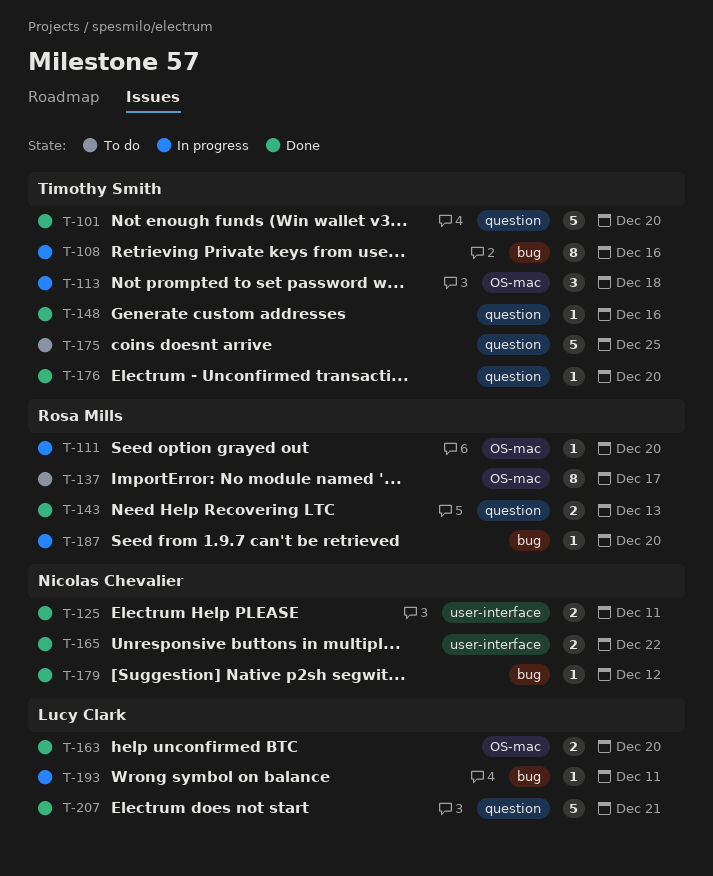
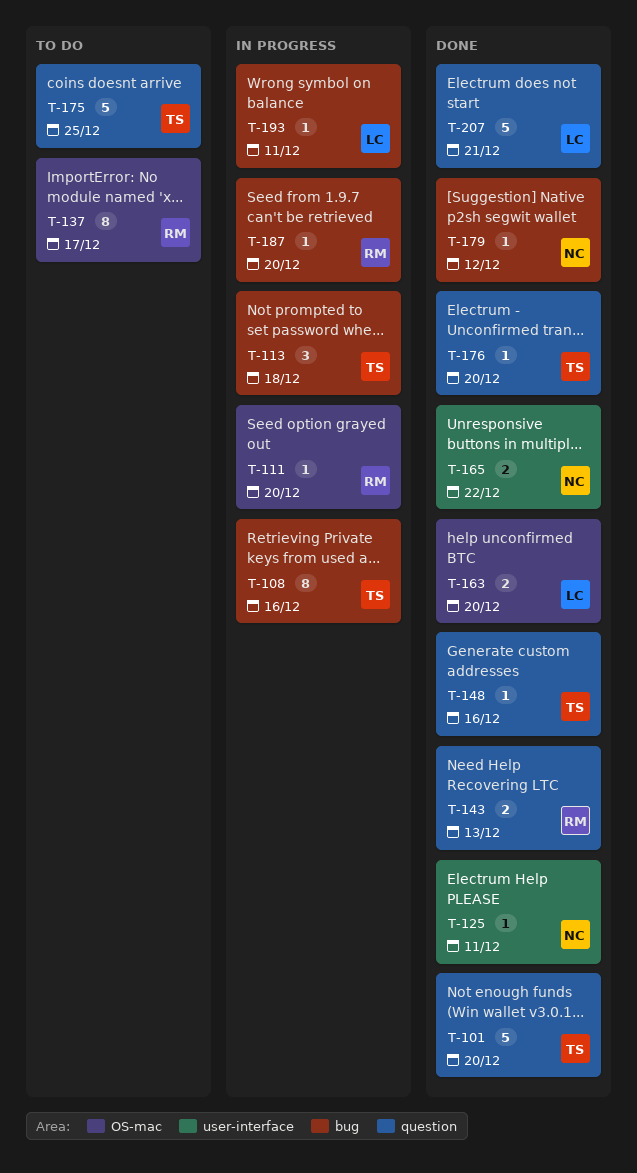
T-113, label: OS-mac -> bug
T-125, estimate: 2 -> 1

